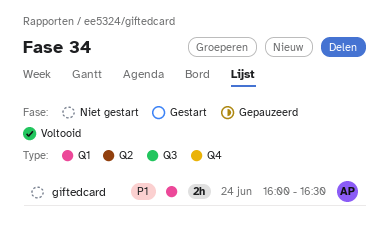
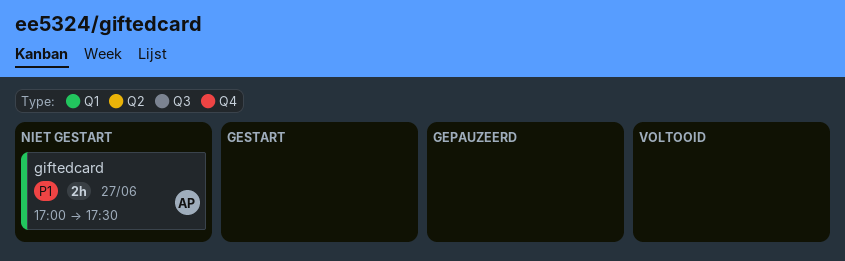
giftedcard, day: Jun 24 -> Jun 27
giftedcard, begins: 16:00 -> 17:00
giftedcard, ends: 16:30 -> 17:30

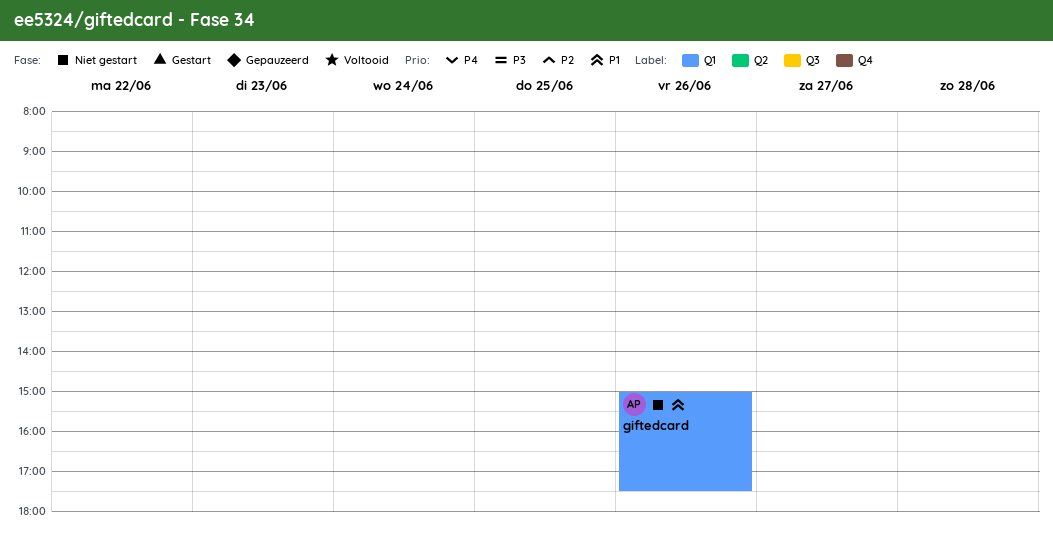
giftedcard, day: Jun 27 -> Jun 26
giftedcard, begins: 17:00 -> 15:00

